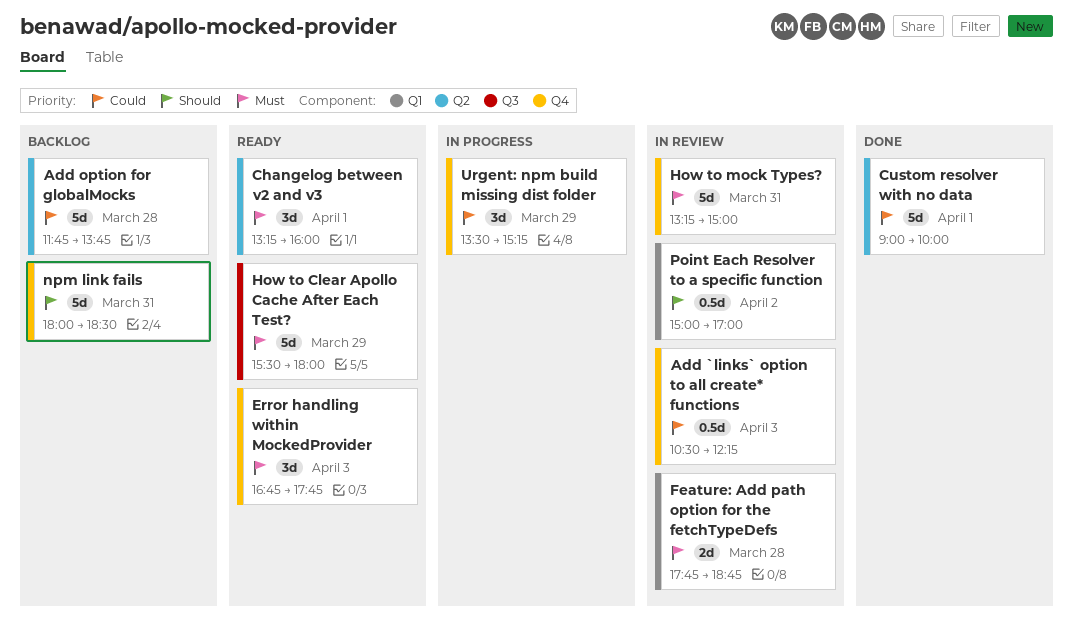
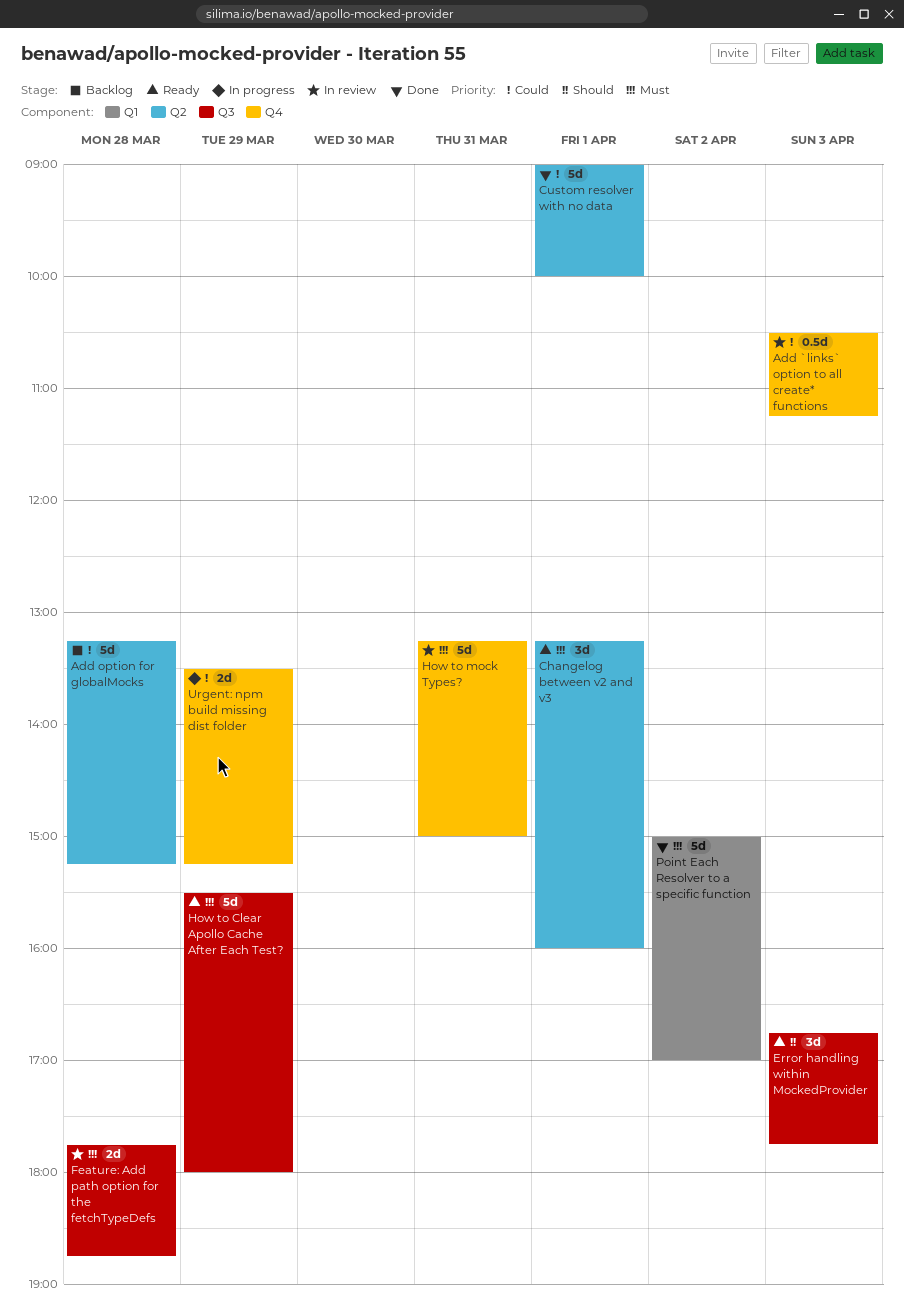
Add `links` option to all create* functions, ends: 12:15 -> 11:15
Add option for globalMocks, begins: 11:45 -> 13:15
Add option for globalMocks, ends: 13:45 -> 15:15
Error handling within MockedProvider, priority: Must -> Should
Error handling within MockedProvider, label: Q4 -> Q3
Feature: Add path option for the fetchTypeDefs, label: Q1 -> Q3
npm link fails: present -> none
Point Each Resolver to a specific function, status: In review -> Done
Point Each Resolver to a specific function, priority: Should -> Must
Point Each Resolver to a specific function, estimate: 0.5d -> 5d
Urgent: npm build missing dist folder, estimate: 3d -> 2d

